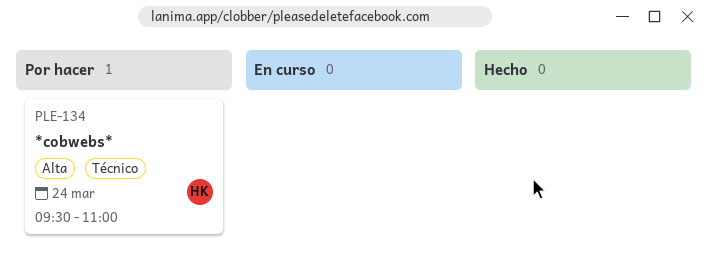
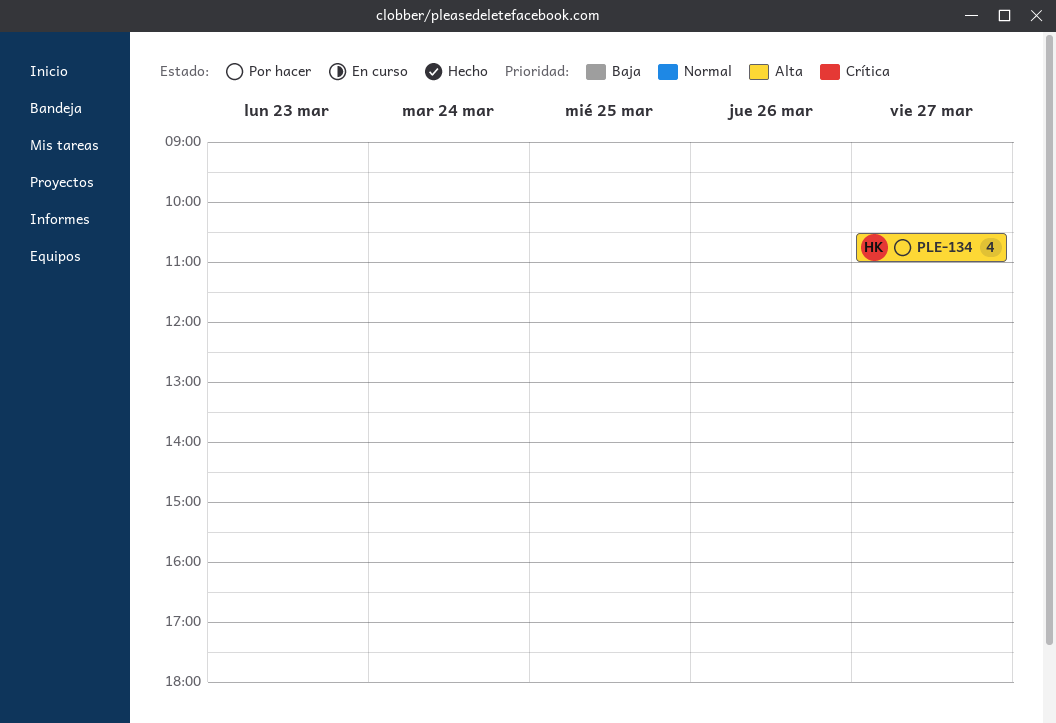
PLE-134, day: Mar 24 -> Mar 27
PLE-134, begins: 09:30 -> 10:30

